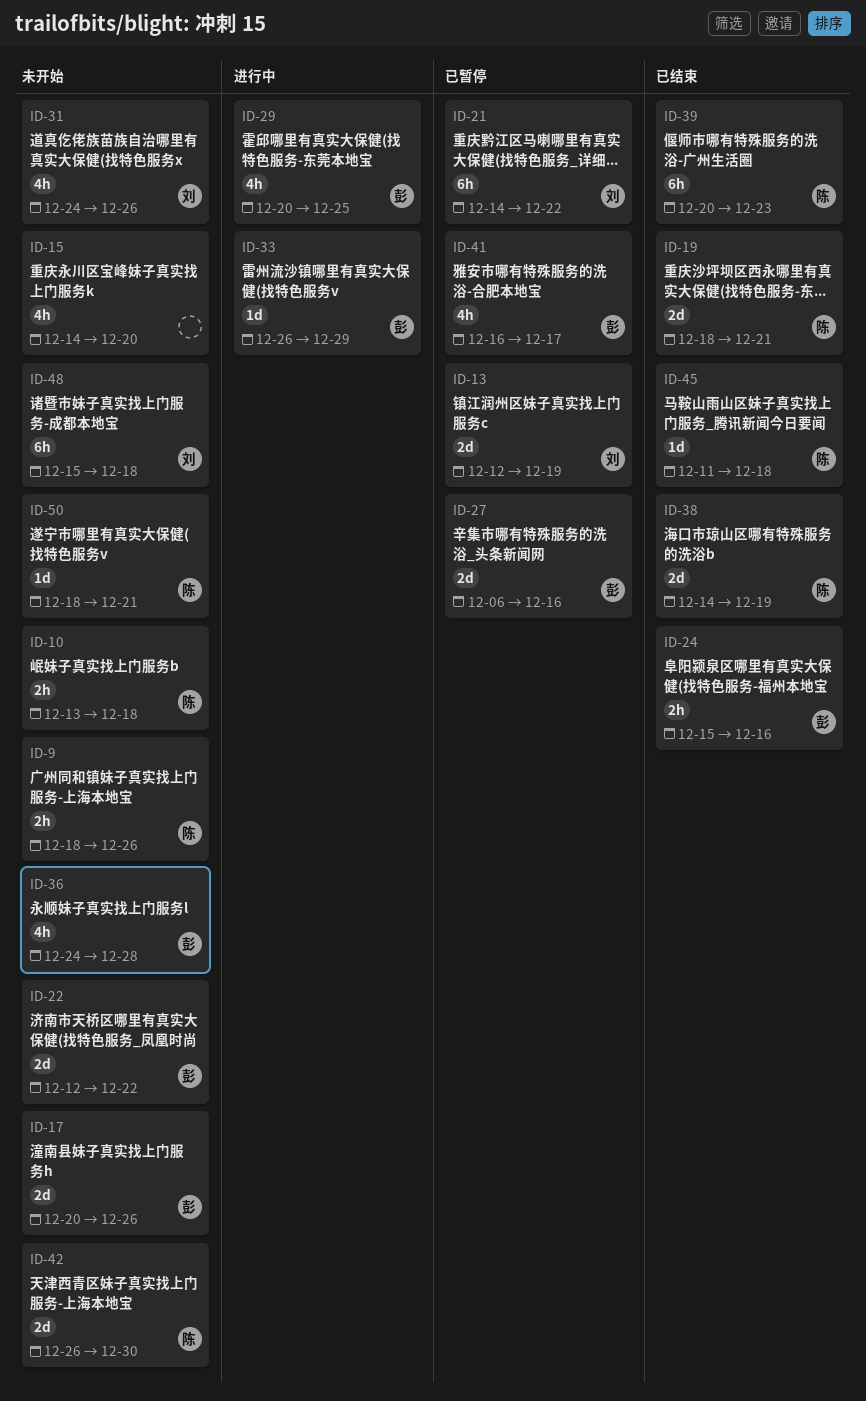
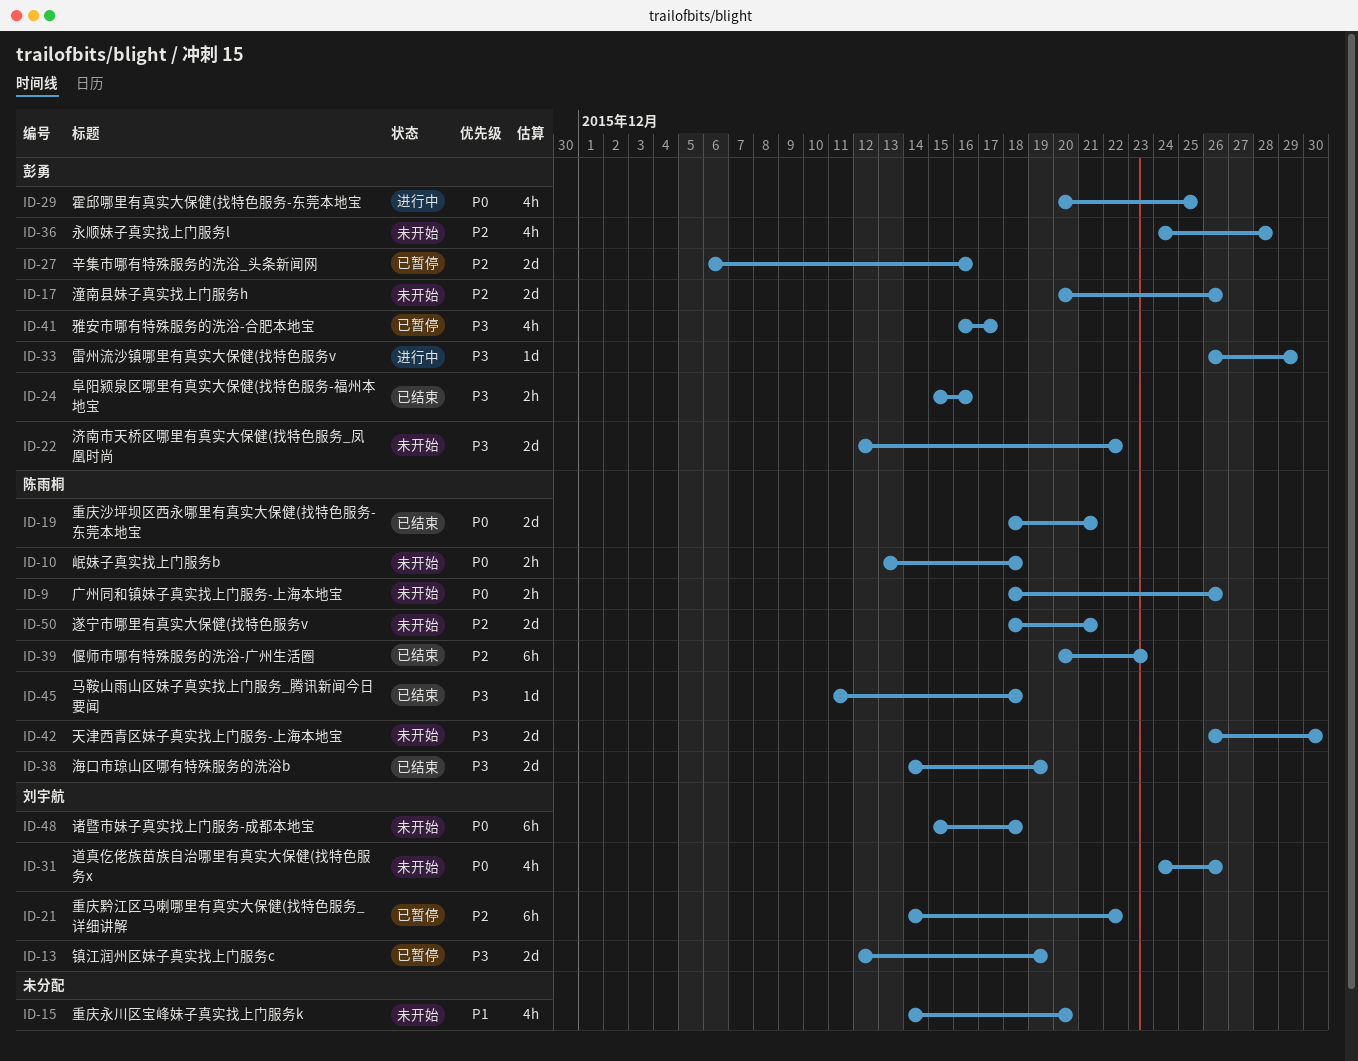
ID-50, estimate: 1d -> 2d

